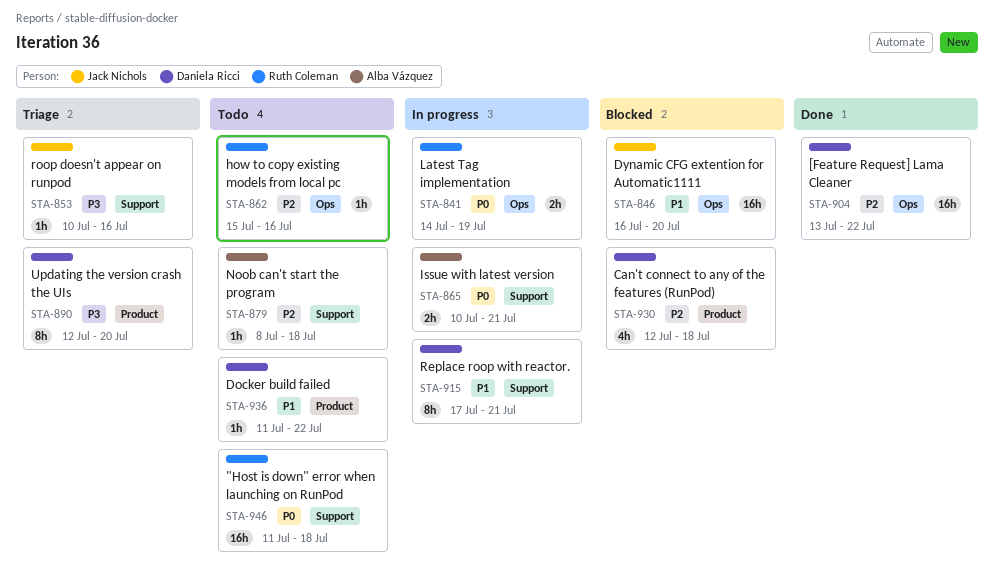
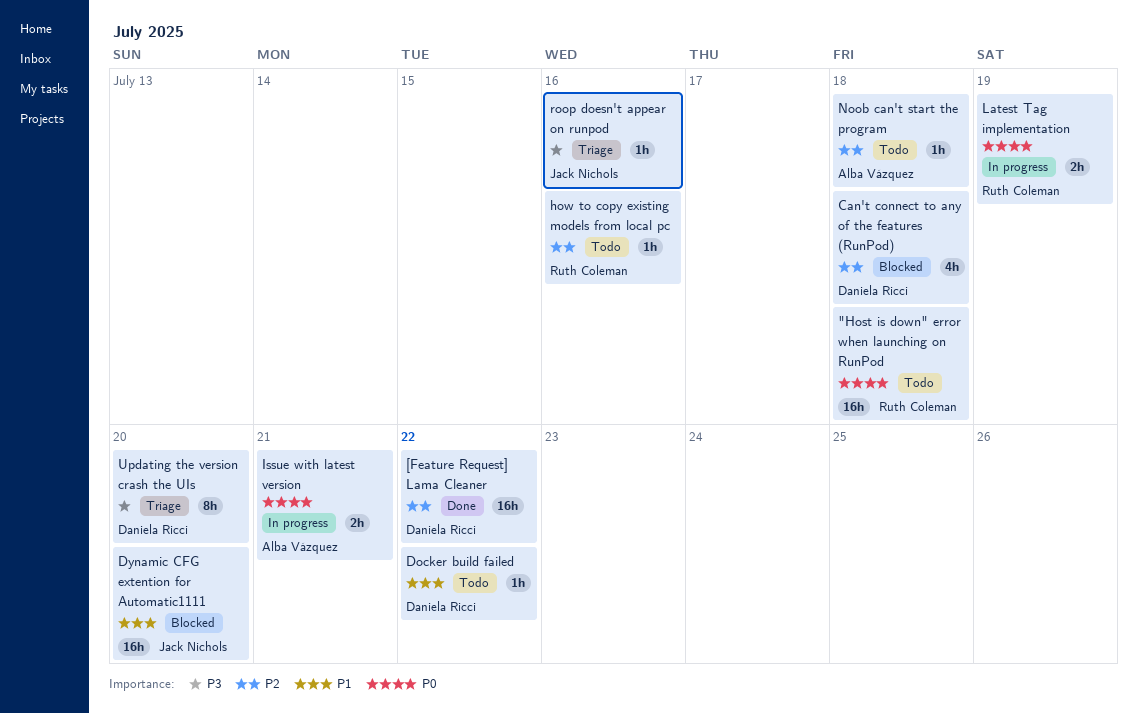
Replace roop with reactor.: present -> none

